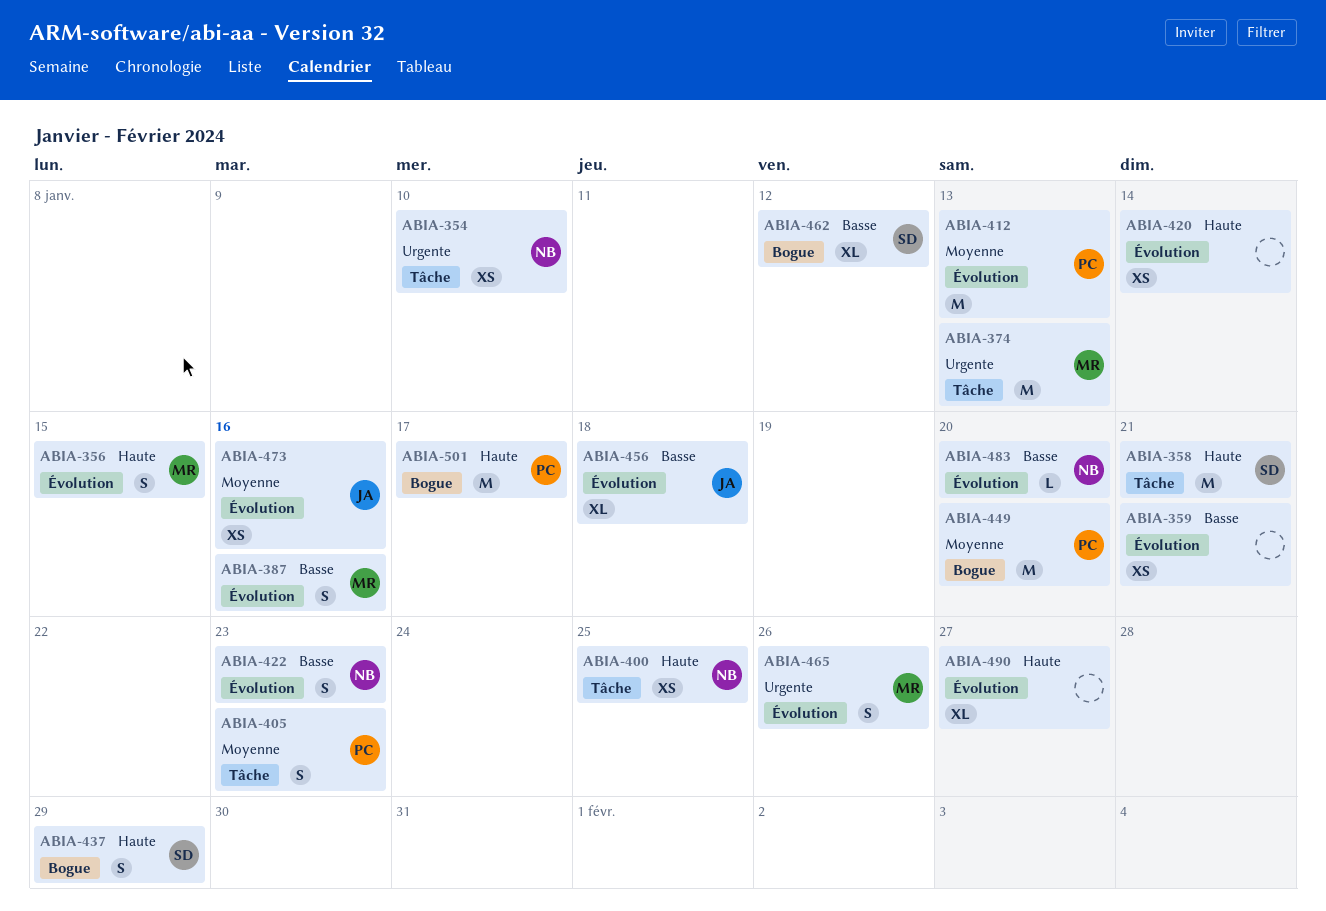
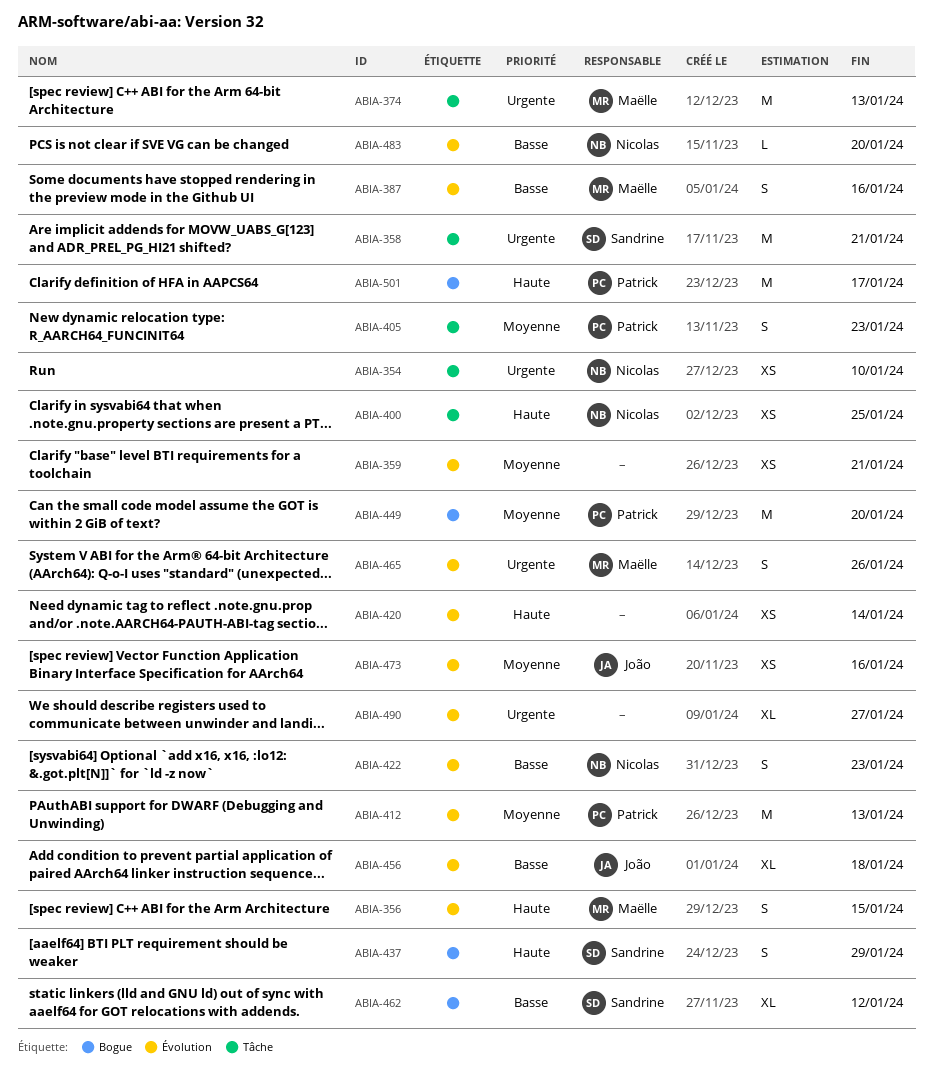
ABIA-358, priority: Haute -> Urgente
ABIA-359, priority: Basse -> Moyenne
ABIA-490, priority: Haute -> Urgente

